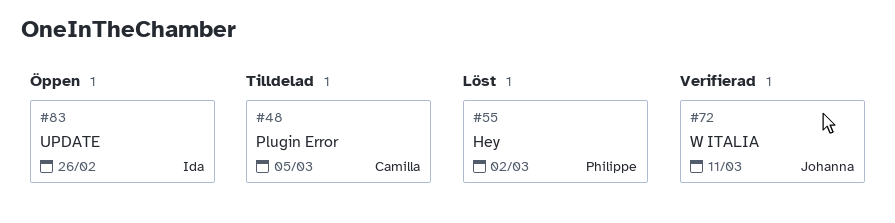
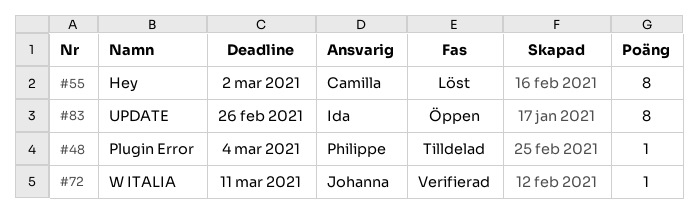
#48, owner: Camilla -> Philippe
#48, due: Mar 5 -> Mar 4
#55, owner: Philippe -> Camilla

